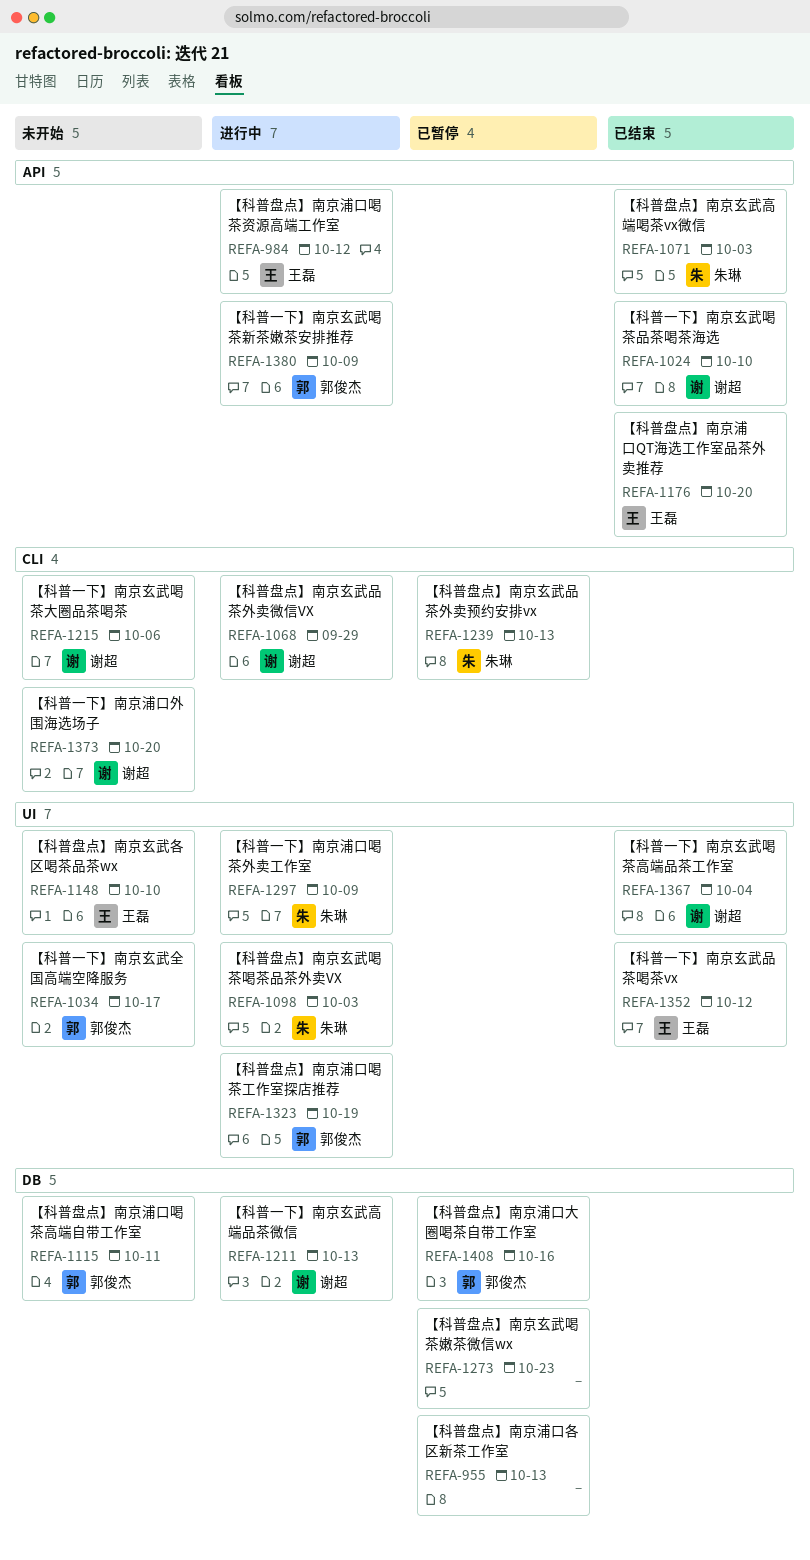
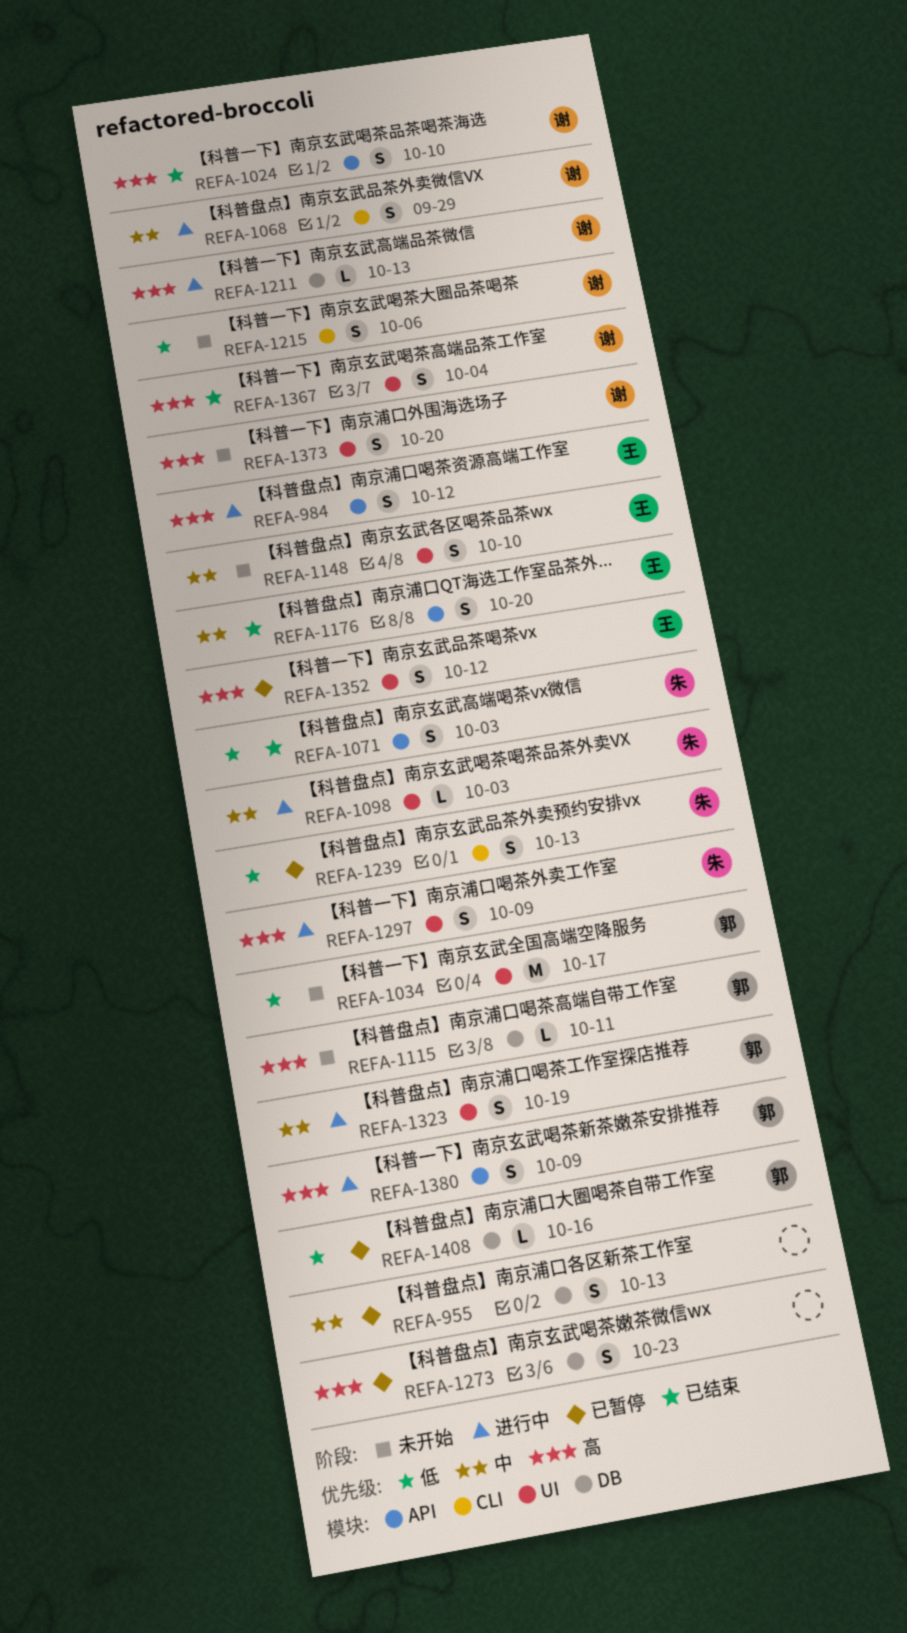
REFA-1352, status: 已结束 -> 已暂停
REFA-1373, label: CLI -> UI

